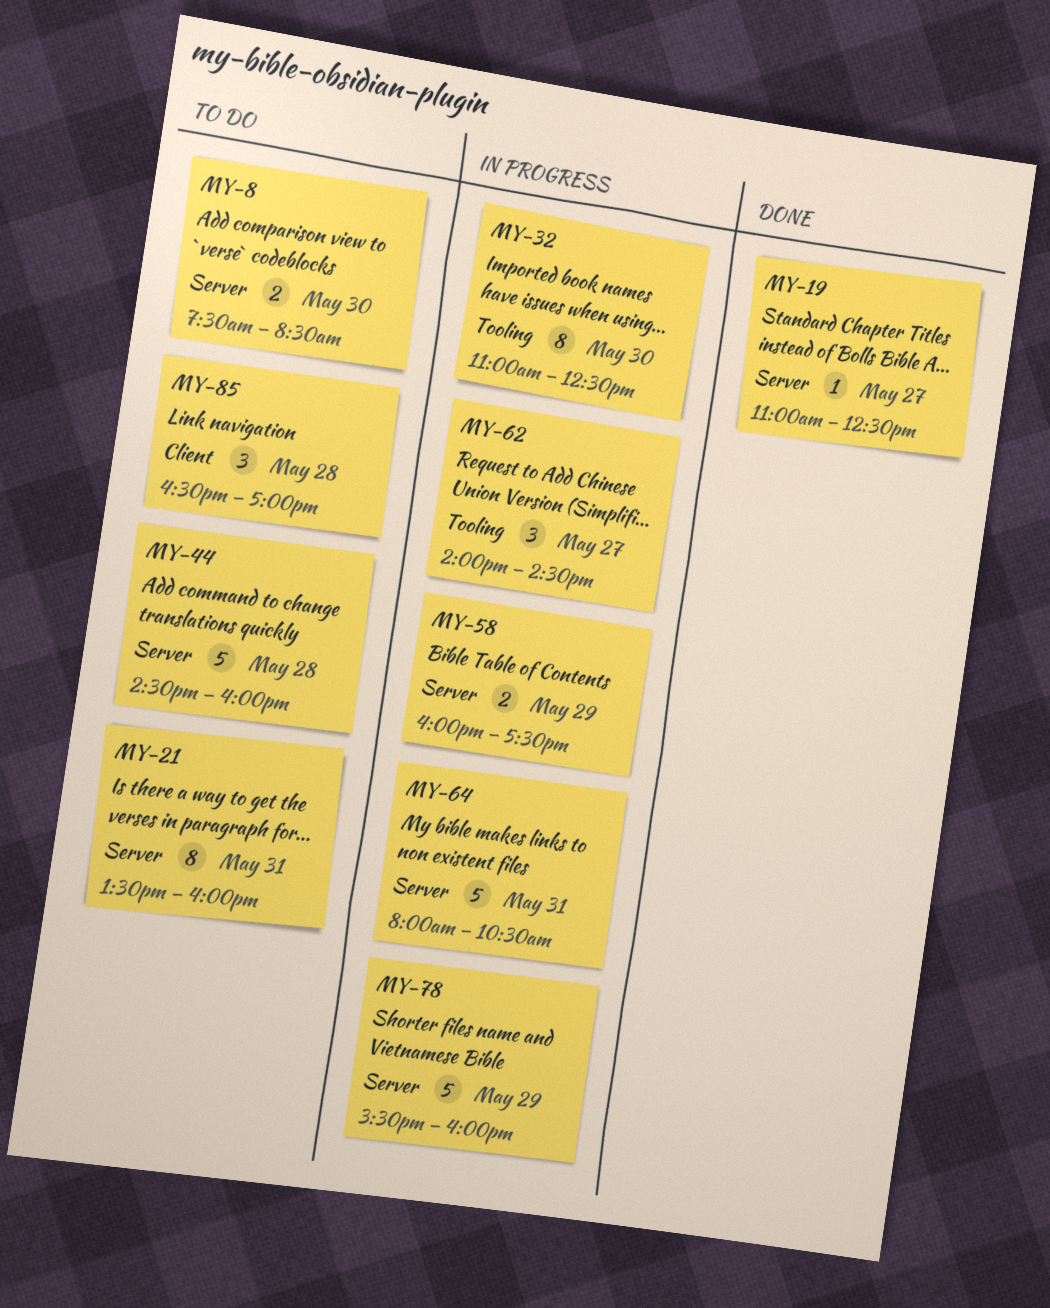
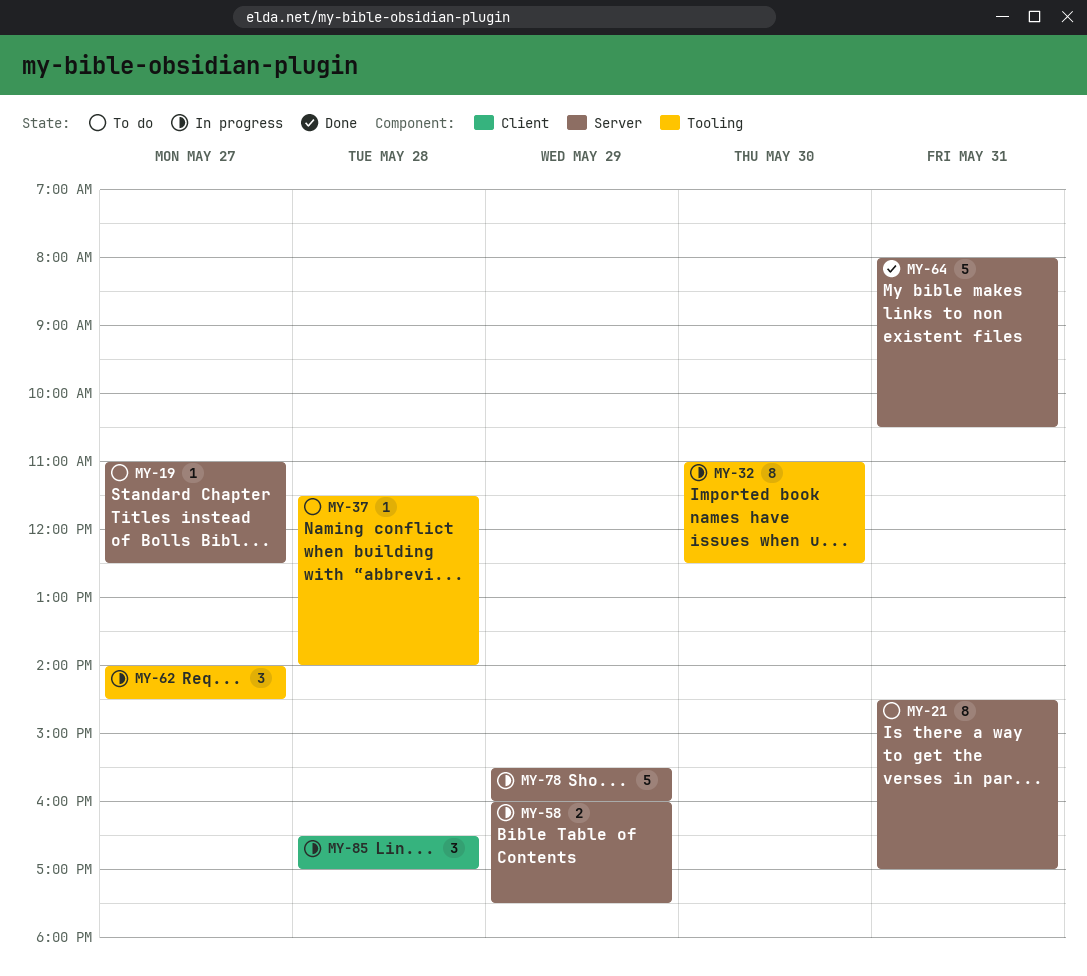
MY-8: present -> none
MY-19, status: Done -> To do
MY-21, begins: 13:30 -> 14:30
MY-21, ends: 16:00 -> 17:00
MY-37: none -> present
MY-44: present -> none
MY-64, status: In progress -> Done
MY-85, status: To do -> In progress

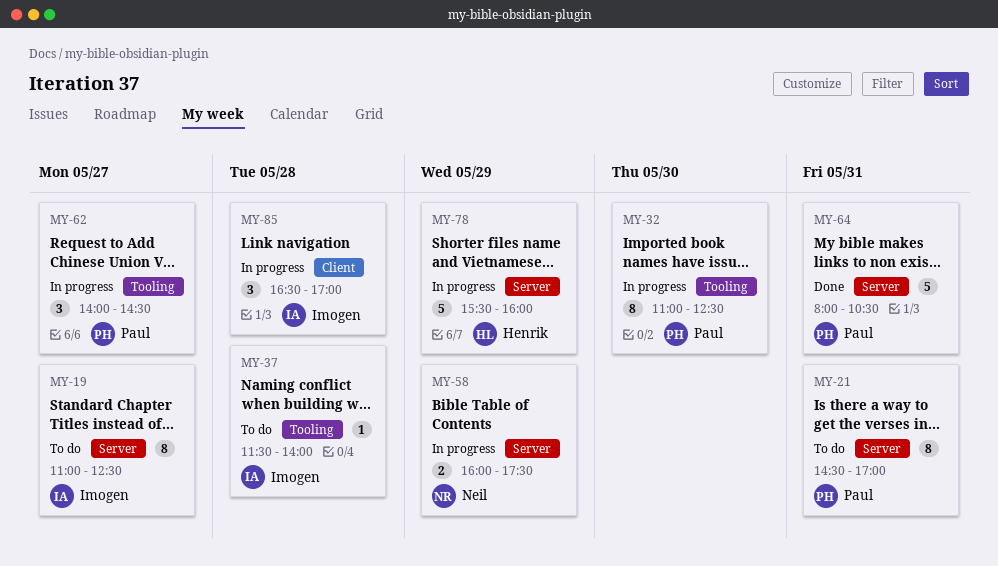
MY-19, estimate: 1 -> 8

